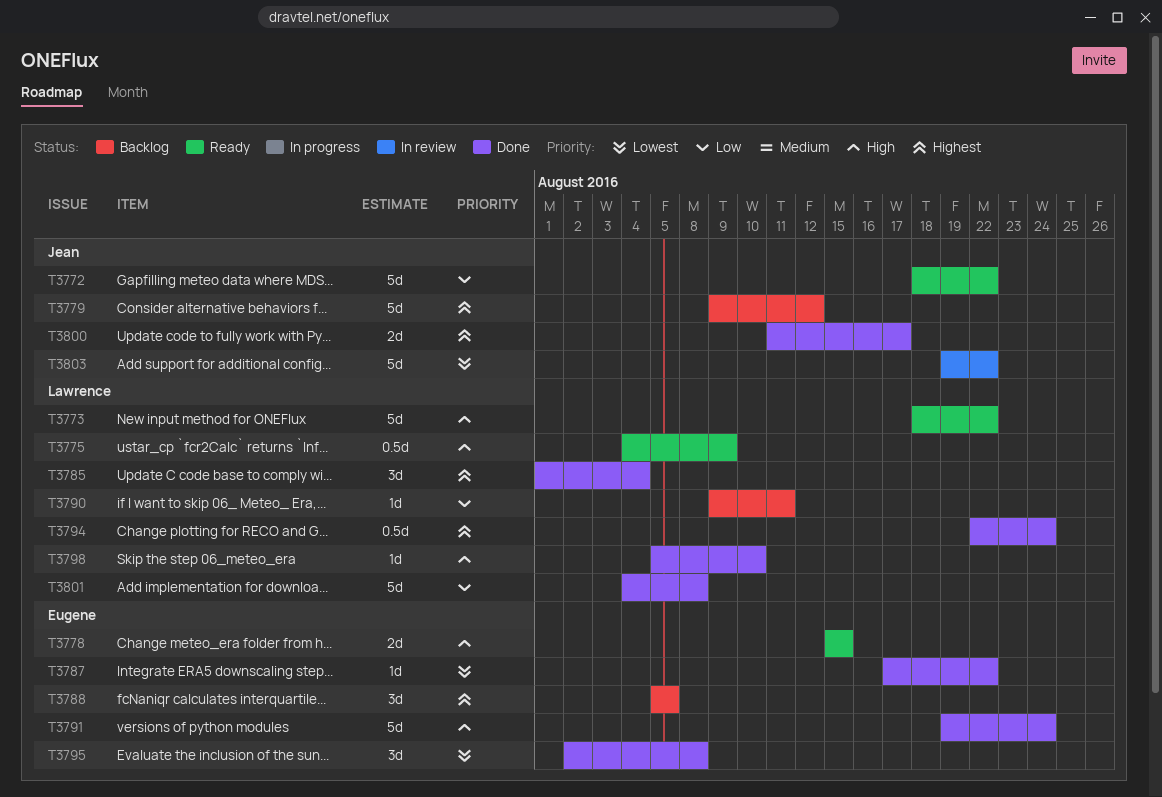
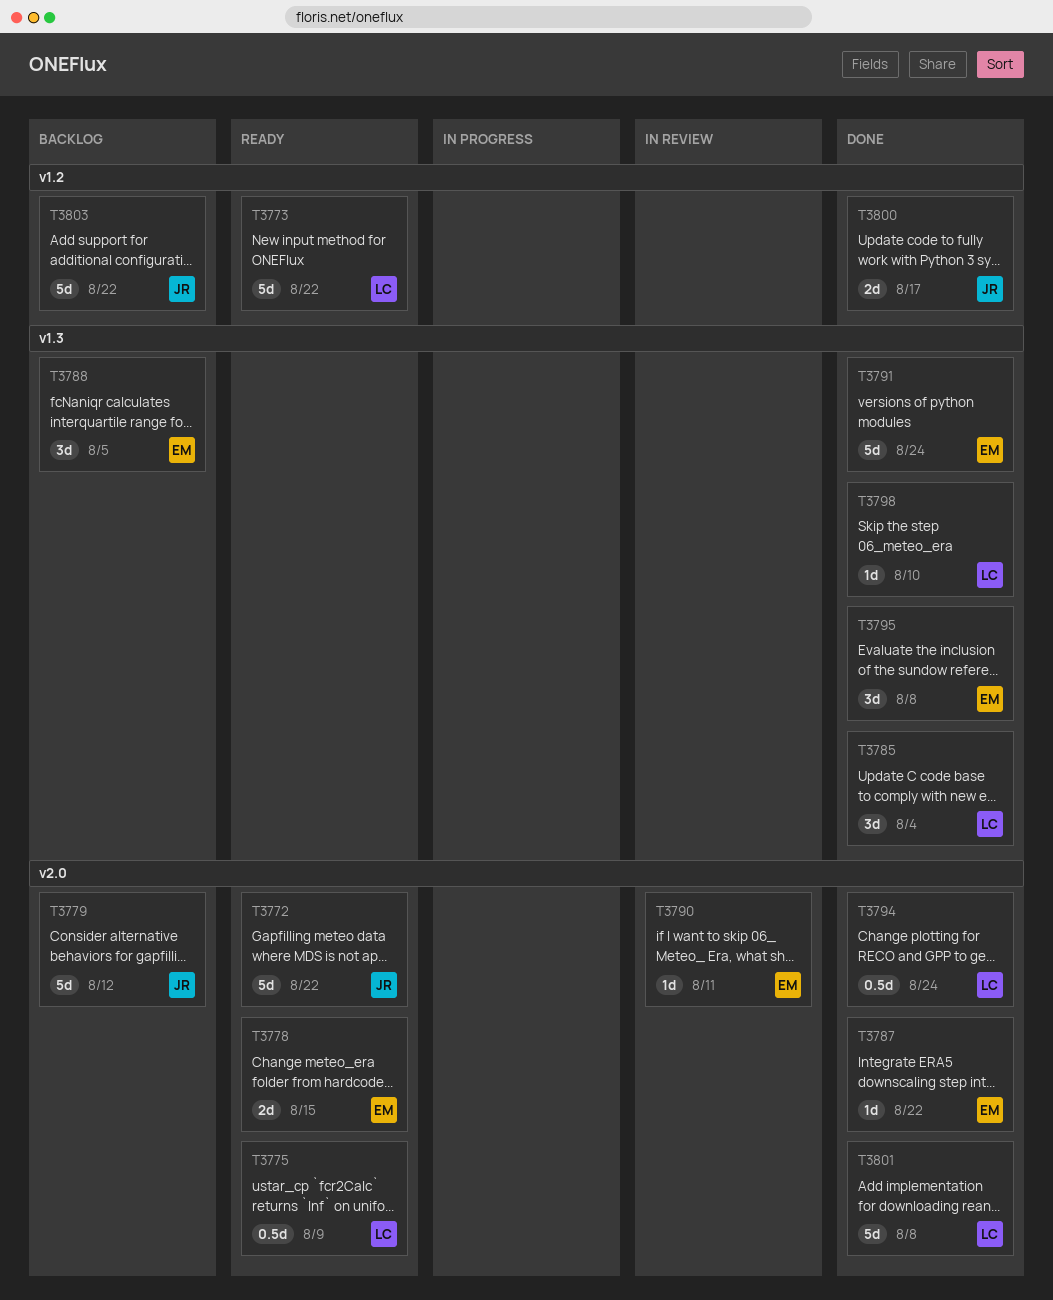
T3790, status: Backlog -> In review
T3790, owner: Lawrence -> Eugene
T3803, status: In review -> Backlog

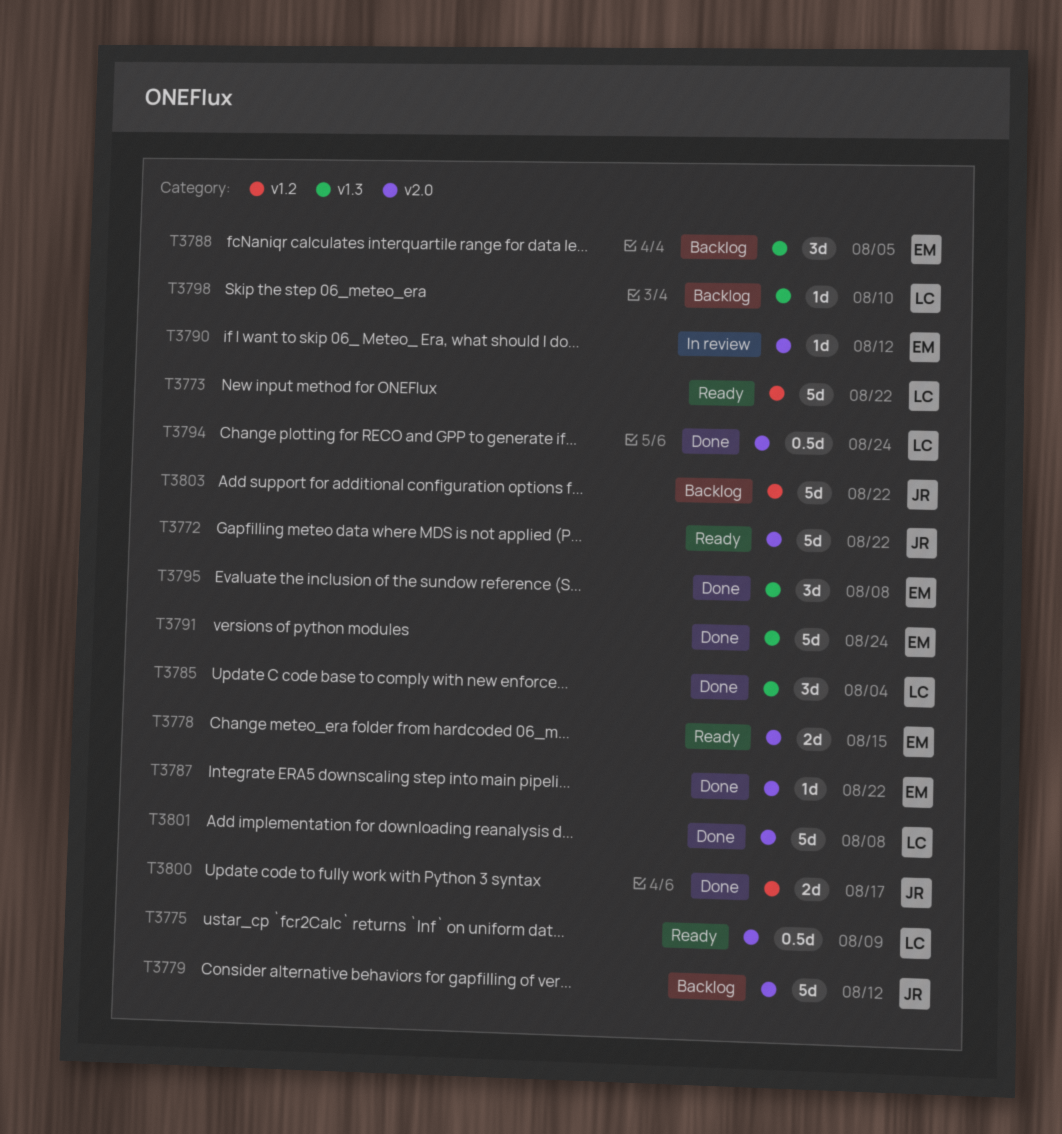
T3790, due: Aug 11 -> Aug 12
T3798, status: Done -> Backlog

